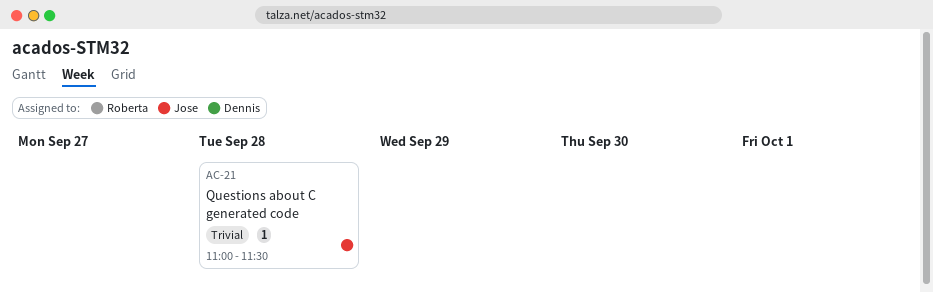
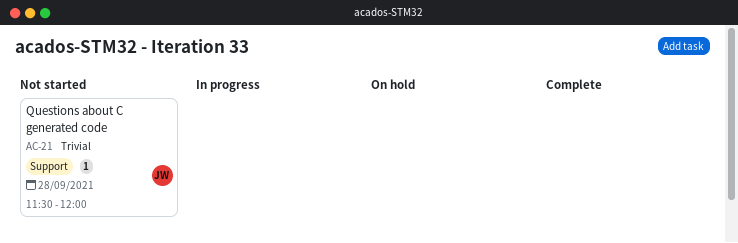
AC-21, begins: 11:00 -> 11:30
AC-21, ends: 11:30 -> 12:00

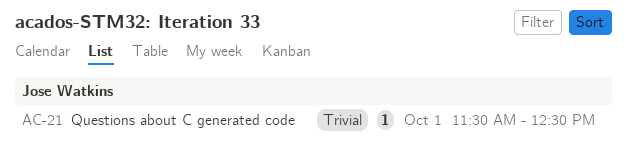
AC-21, day: Sep 28 -> Oct 1
AC-21, ends: 12:00 -> 12:30

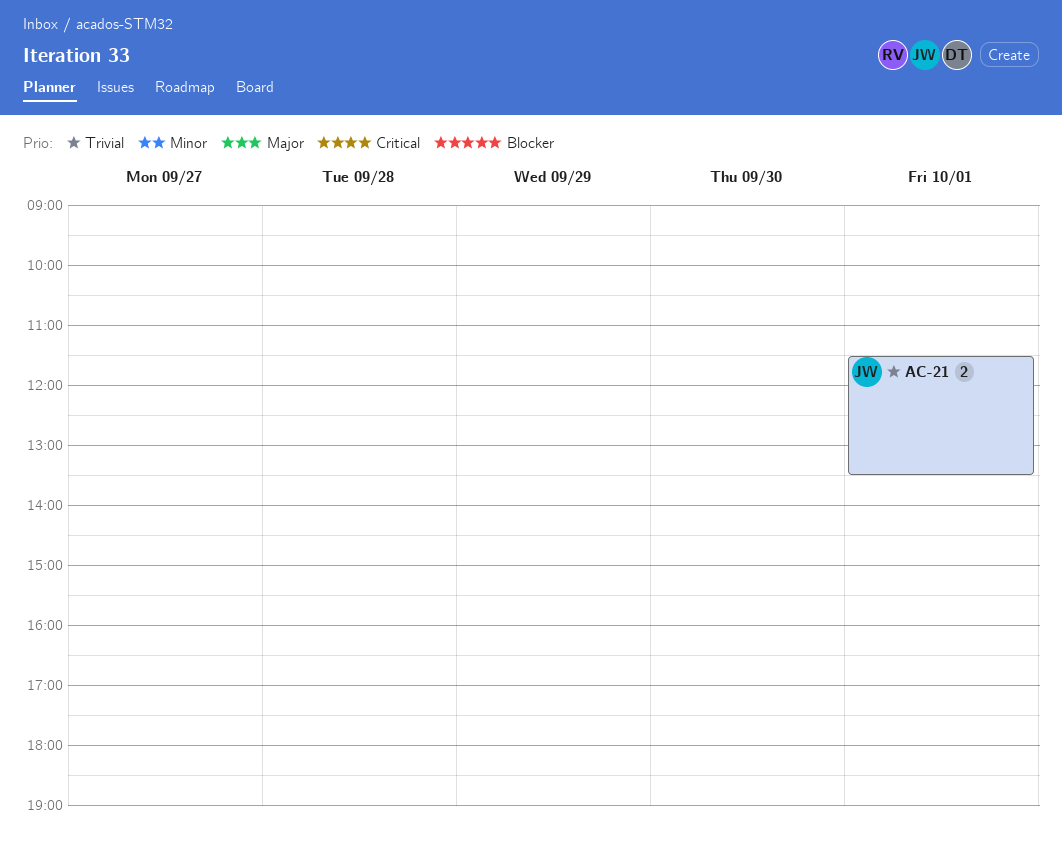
AC-21, estimate: 1 -> 2
AC-21, ends: 12:30 -> 13:30

